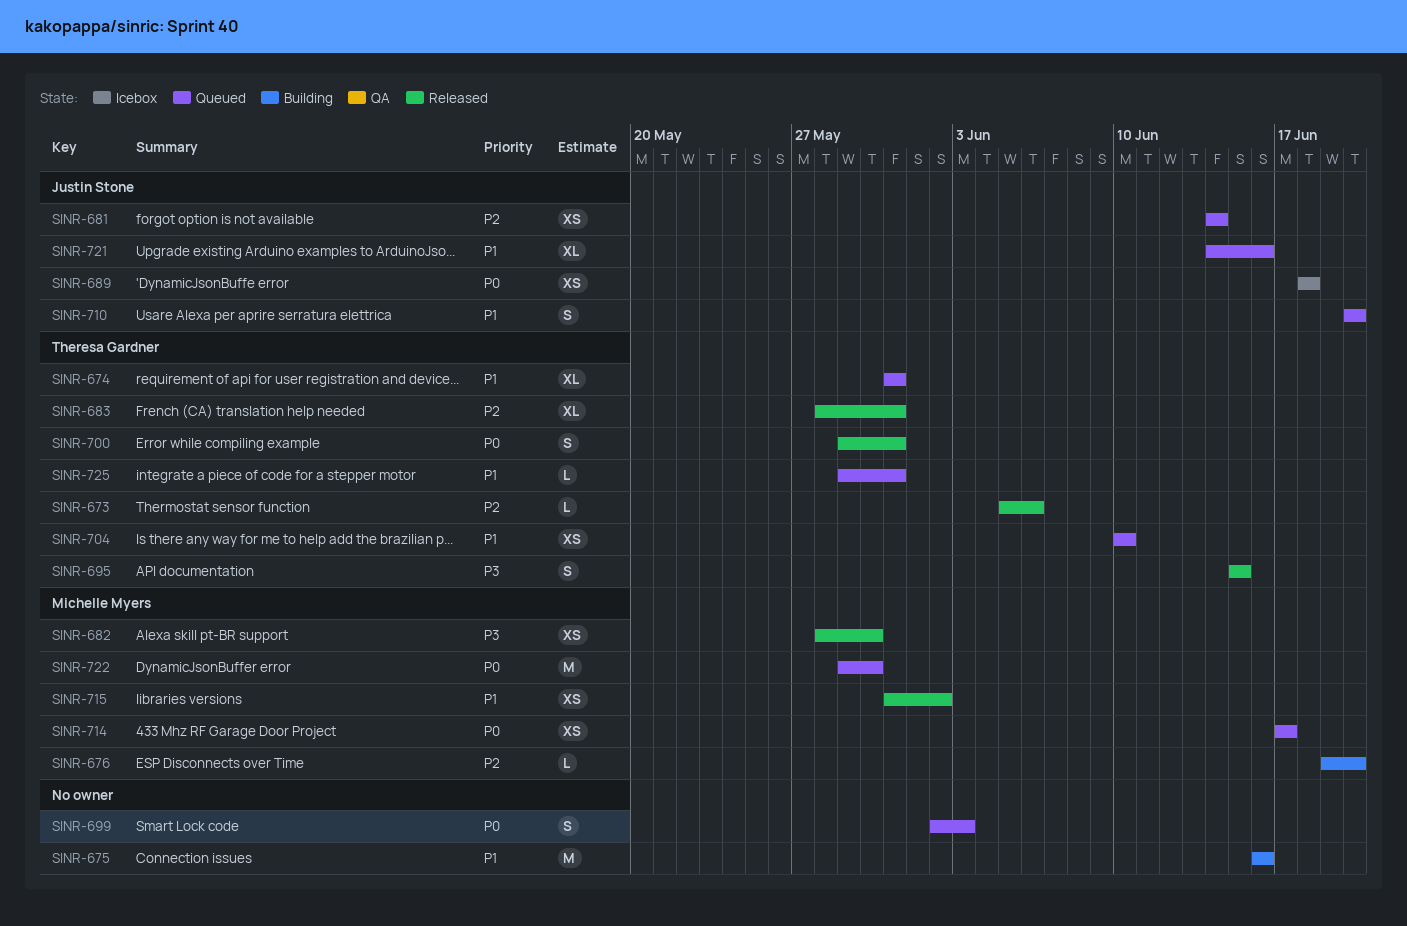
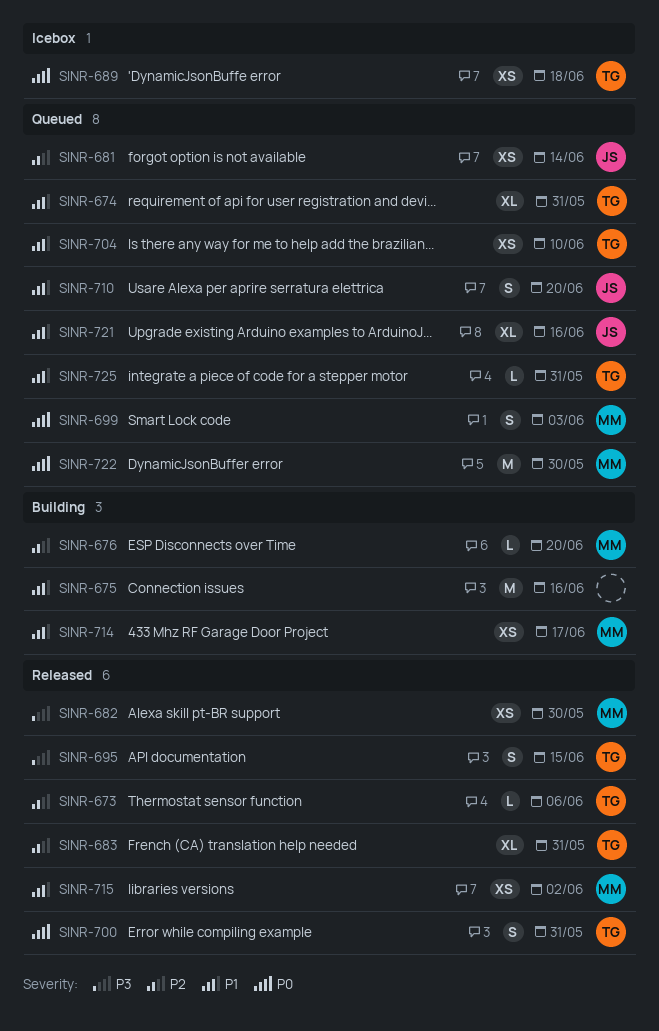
SINR-689, owner: Justin Stone -> Theresa Gardner
SINR-699, owner: none -> Michelle Myers
SINR-714, status: Queued -> Building
SINR-714, priority: P0 -> P1

